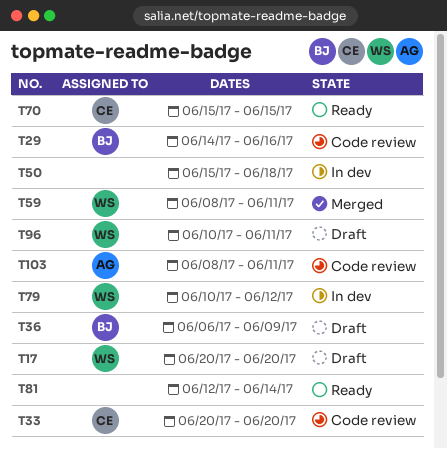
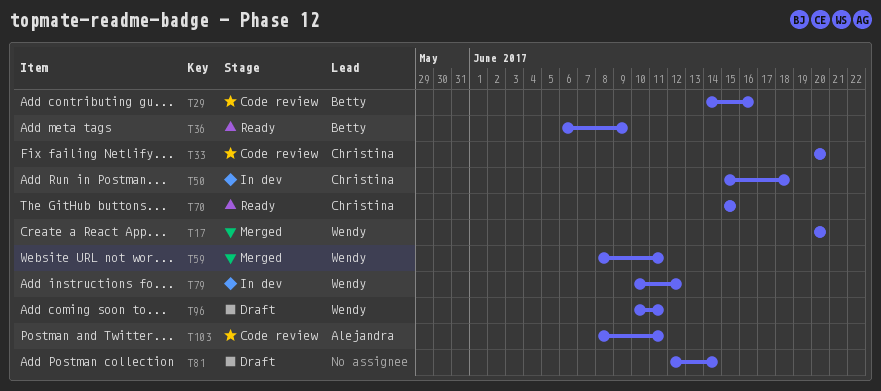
T17, status: Draft -> Merged
T36, status: Draft -> Ready
T50, owner: none -> Christina
T81, status: Ready -> Draft

